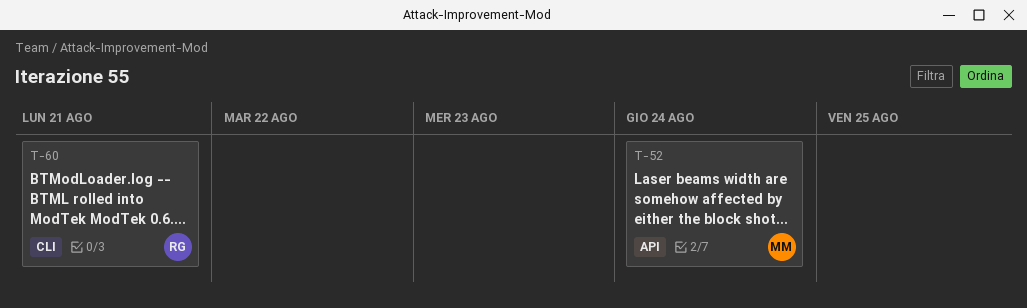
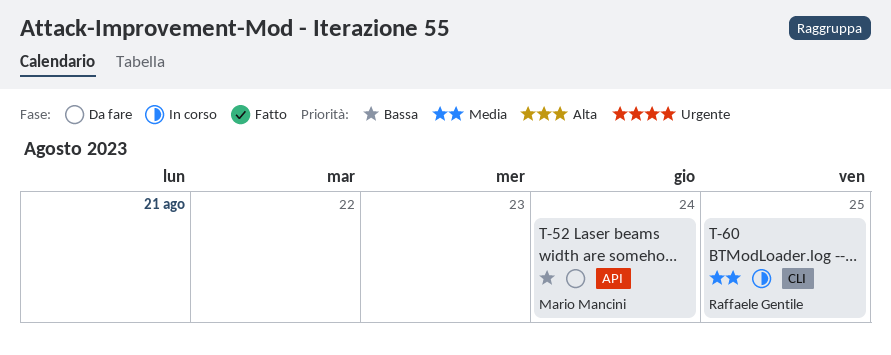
T-60, due: Aug 21 -> Aug 25

